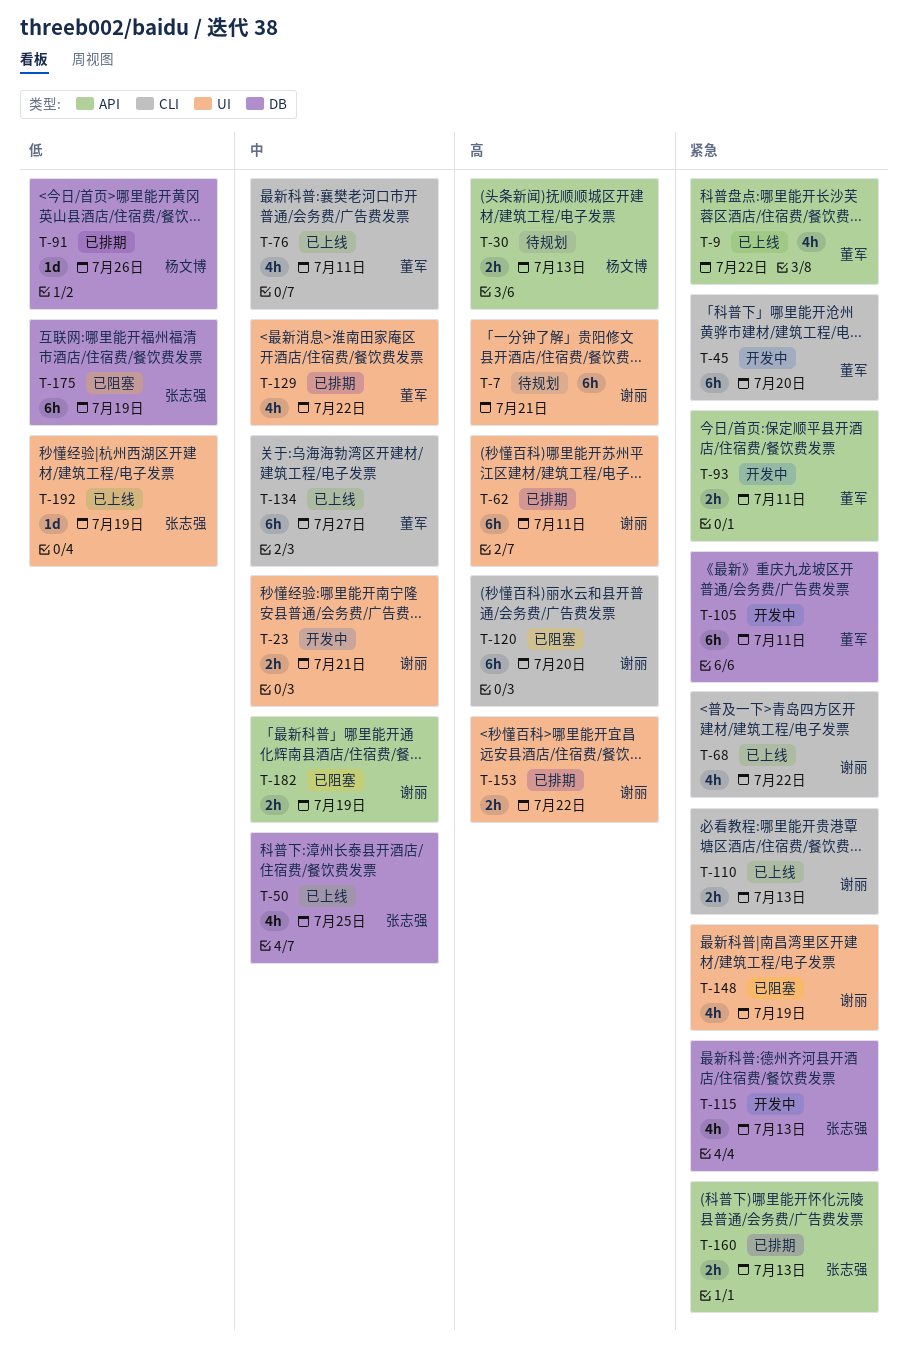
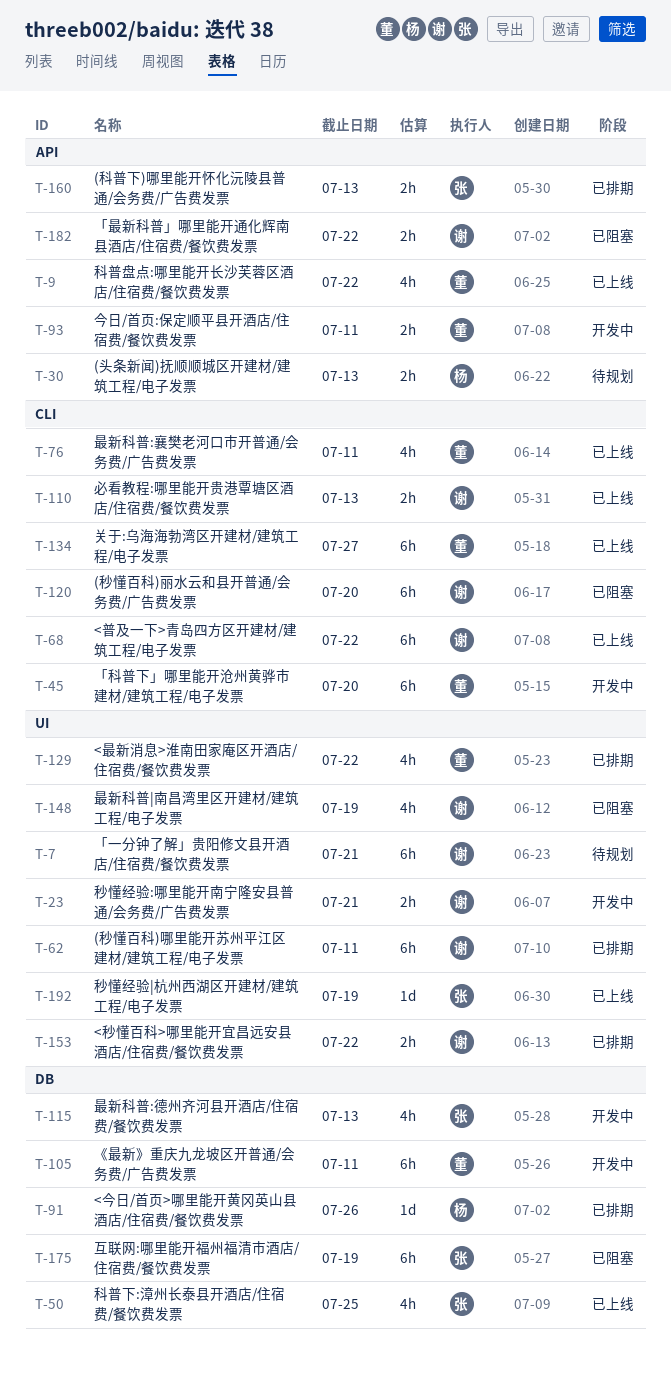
T-68, estimate: 4h -> 6h
T-182, due: Jul 19 -> Jul 22

